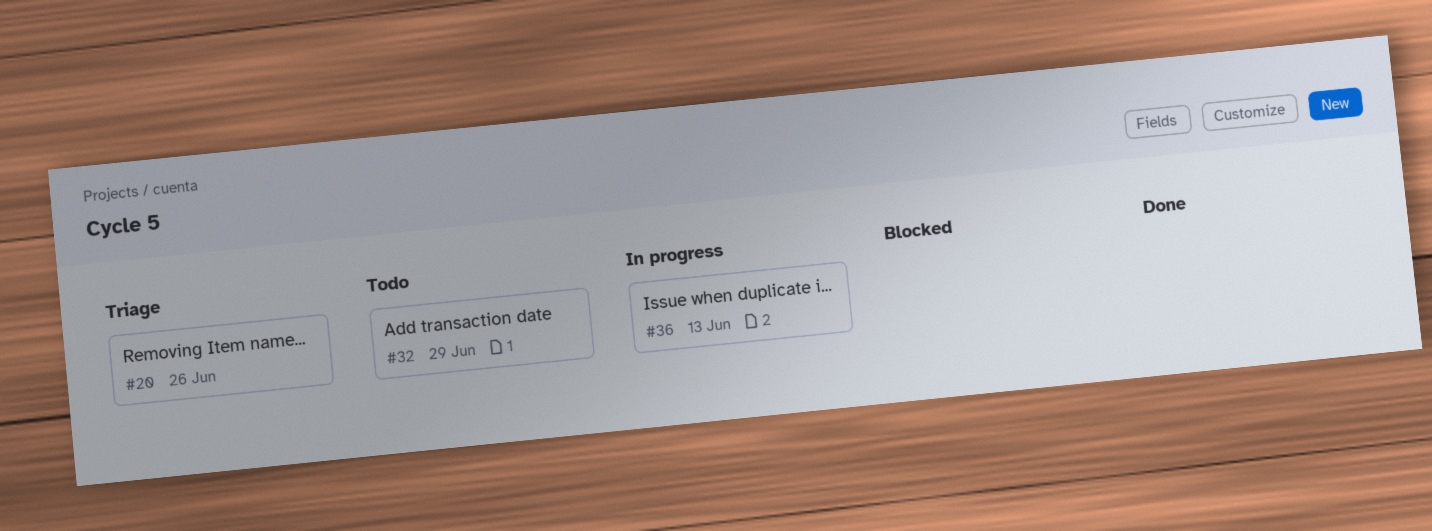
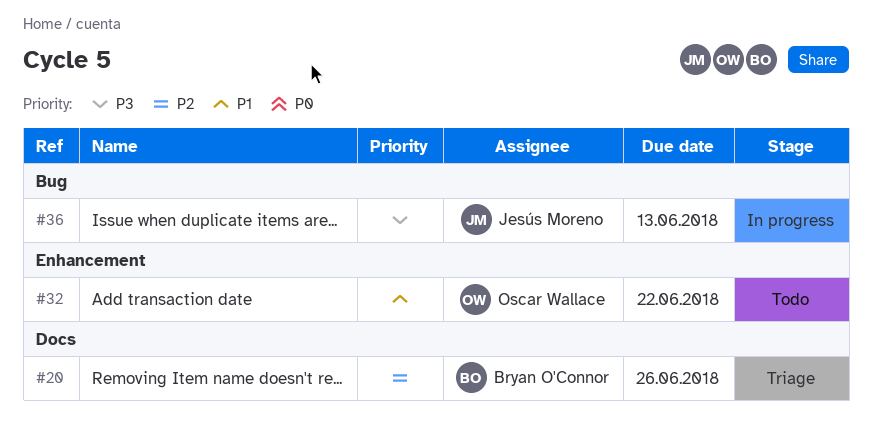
#32, due: Jun 29 -> Jun 22

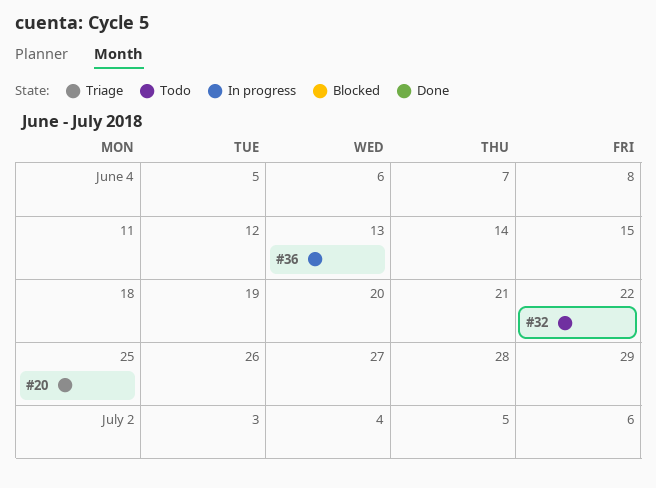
#20, due: Jun 26 -> Jun 25

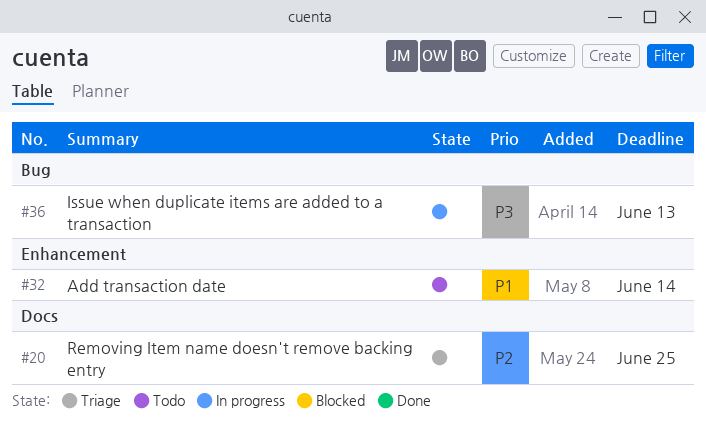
#32, due: Jun 22 -> Jun 14

